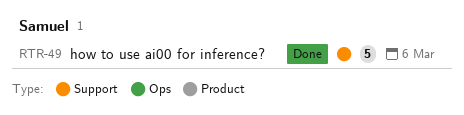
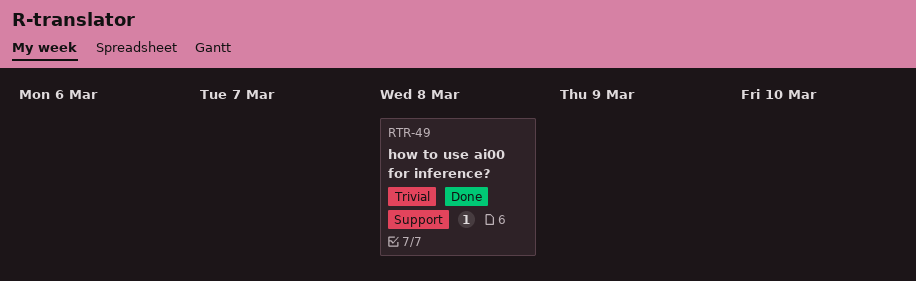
RTR-49, estimate: 5 -> 1
RTR-49, due: Mar 6 -> Mar 8

